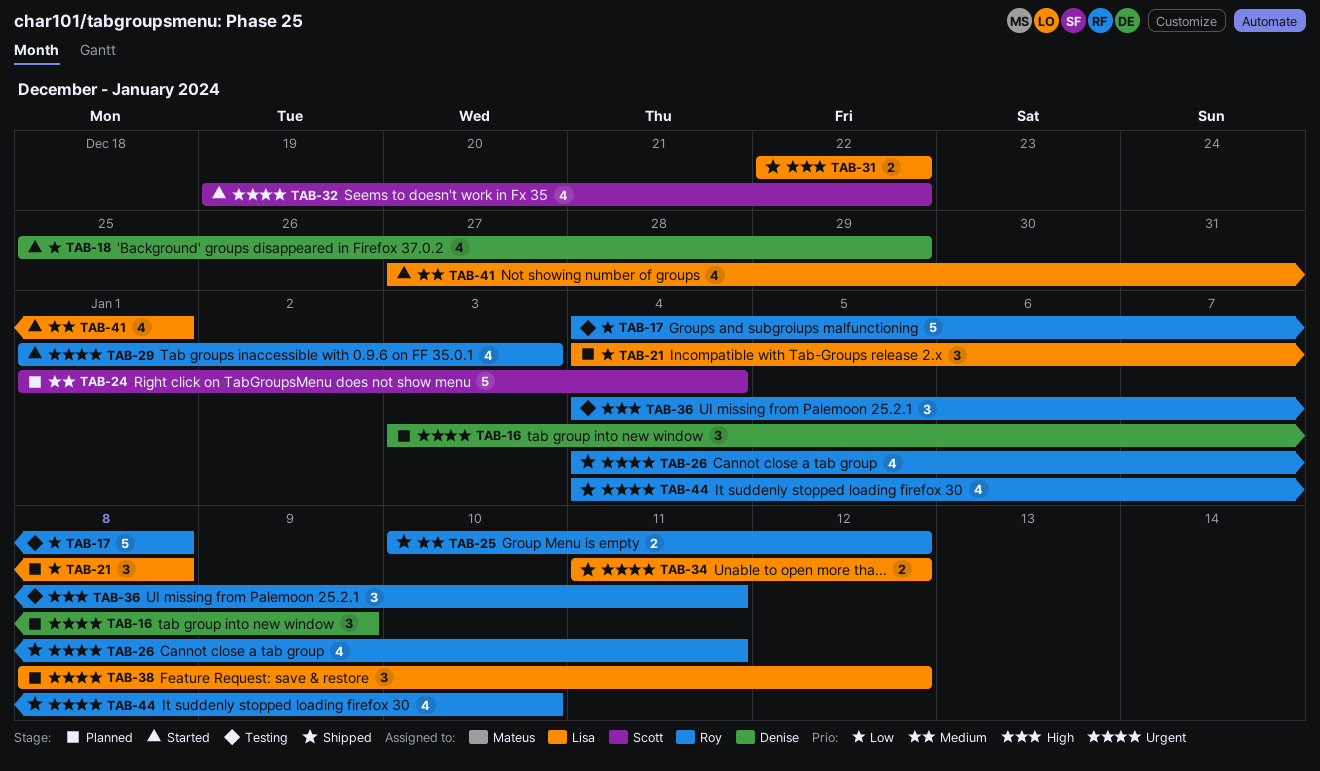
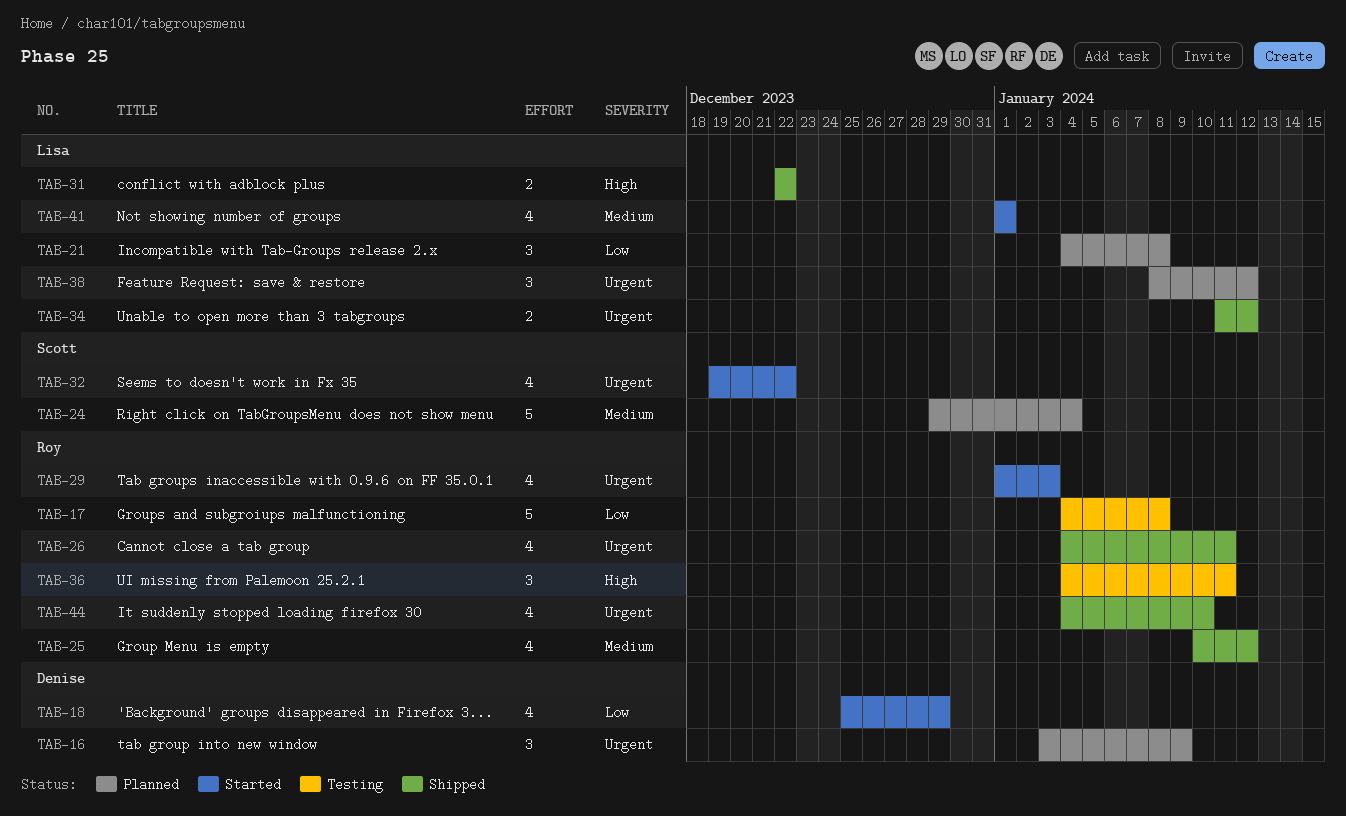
TAB-24, start: Jan 1 -> Dec 29
TAB-25, estimate: 2 -> 4
TAB-41, start: Dec 27 -> Jan 1

